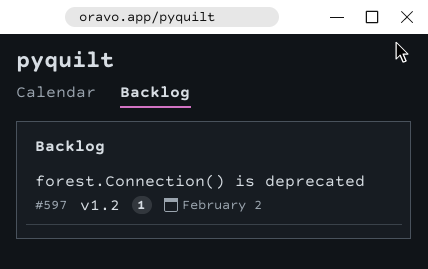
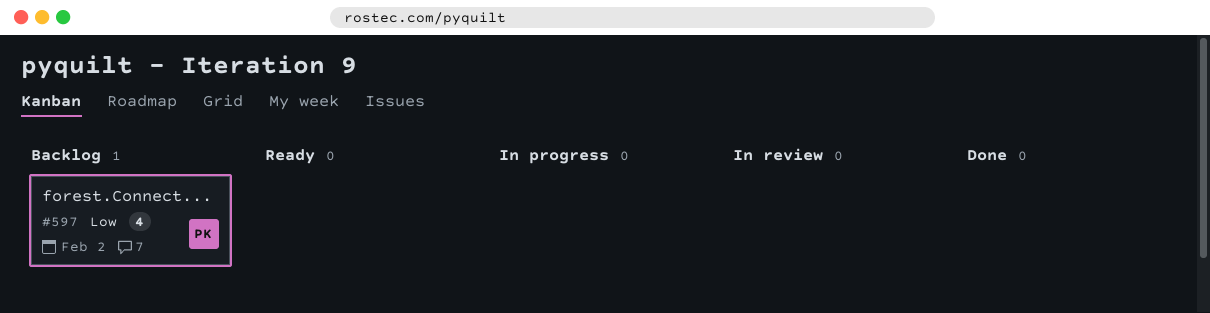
#597, estimate: 1 -> 4

